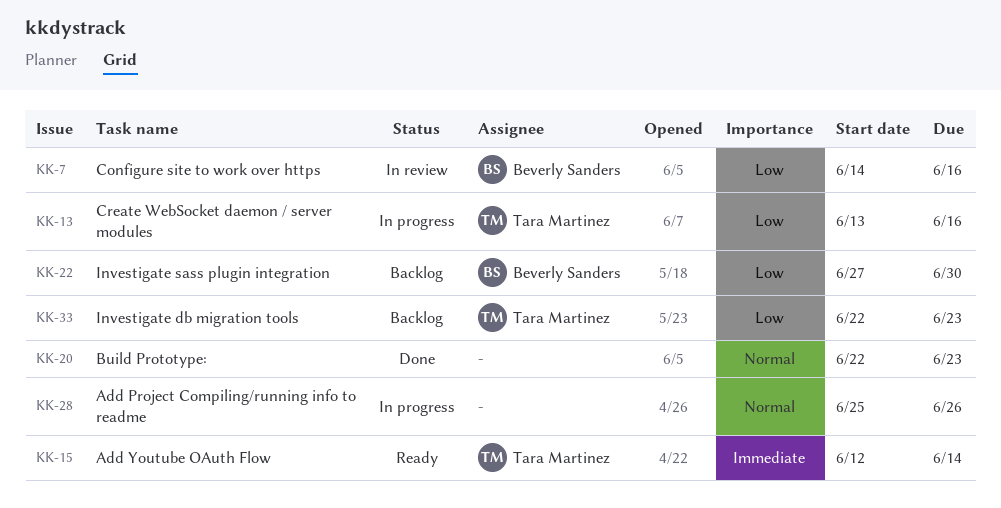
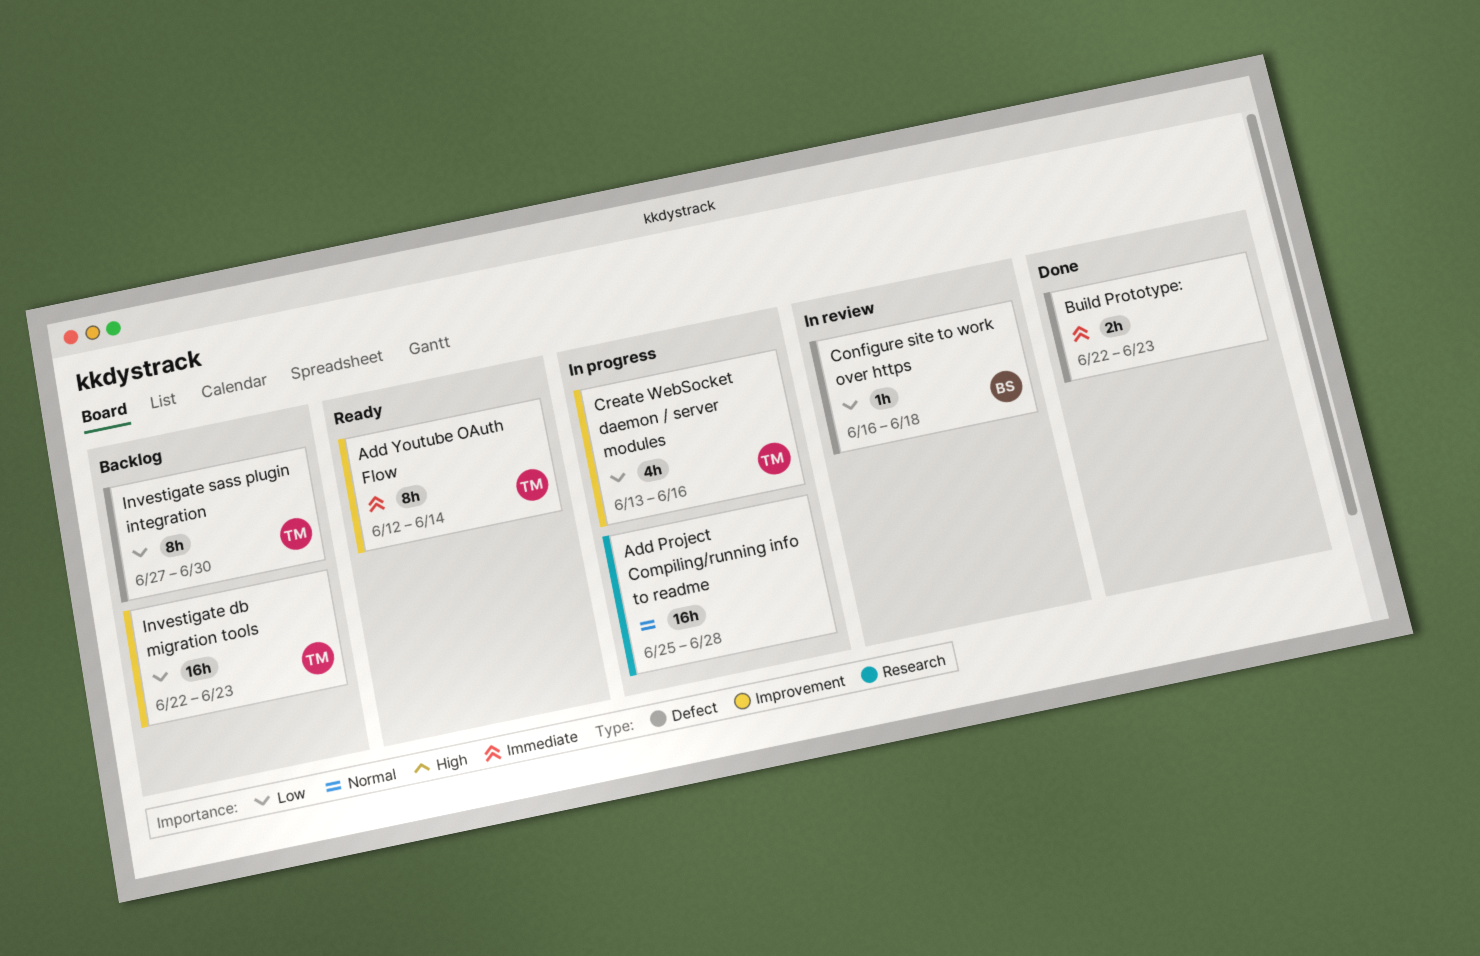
Add Project Compiling/running info to readme, due: Jun 26 -> Jun 28
Build Prototype:, priority: Normal -> Immediate
Configure site to work over https, start: Jun 14 -> Jun 16
Configure site to work over https, due: Jun 16 -> Jun 18
Investigate sass plugin integration, owner: Beverly Sanders -> Tara Martinez

